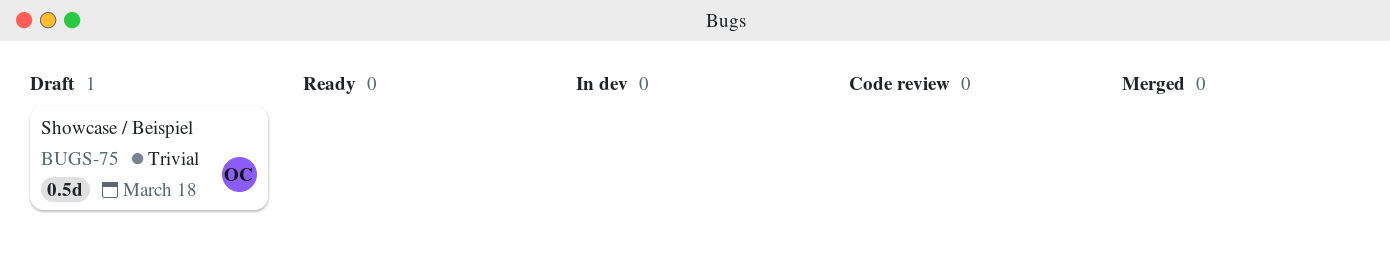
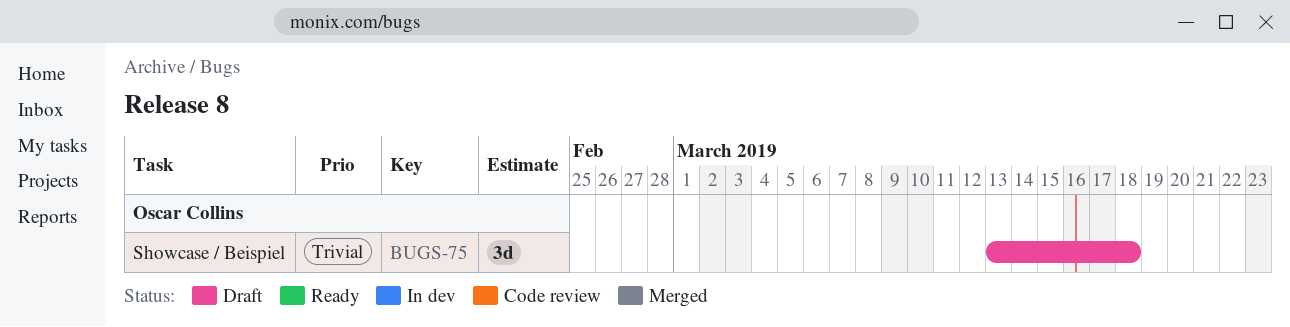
BUGS-75, estimate: 0.5d -> 3d

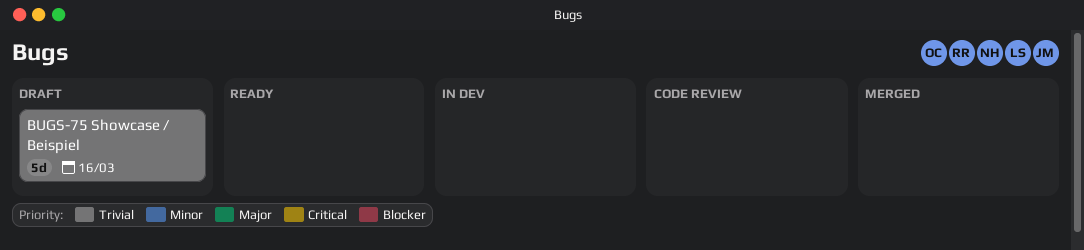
BUGS-75, estimate: 3d -> 5d
BUGS-75, due: Mar 18 -> Mar 16

